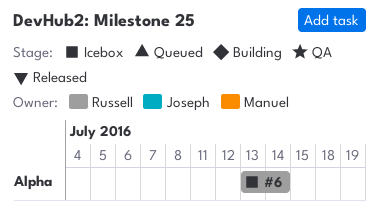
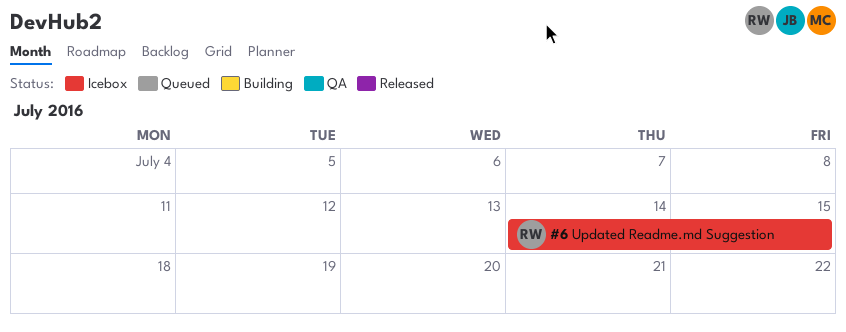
#6, start: Jul 13 -> Jul 14
#6, due: Jul 14 -> Jul 15

